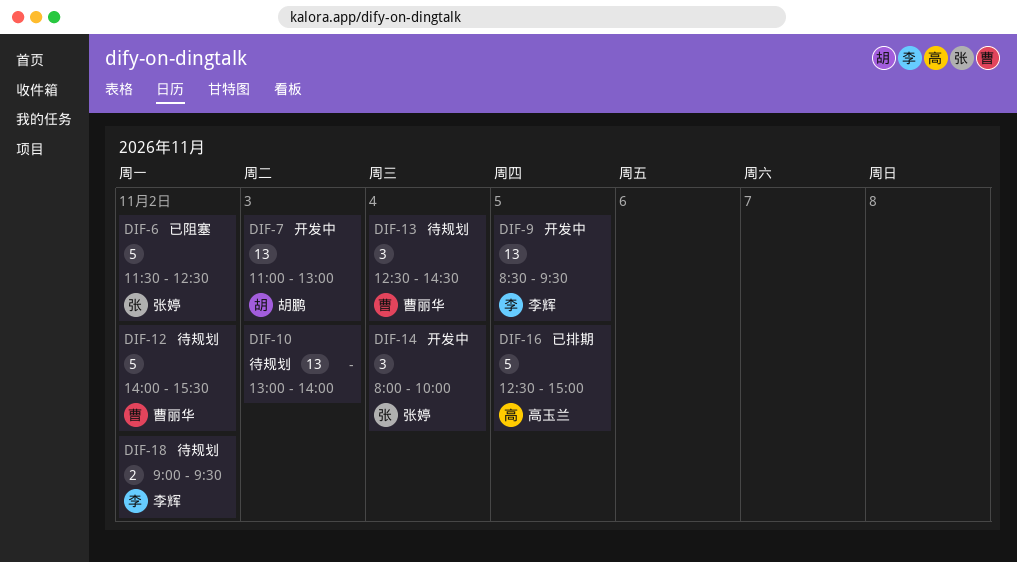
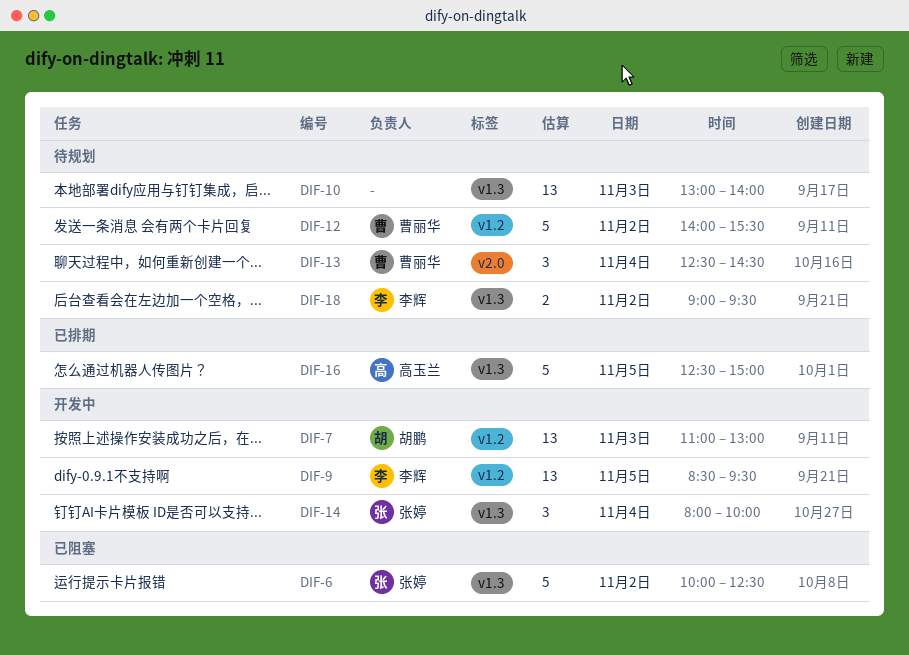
DIF-6, begins: 11:30 -> 10:00

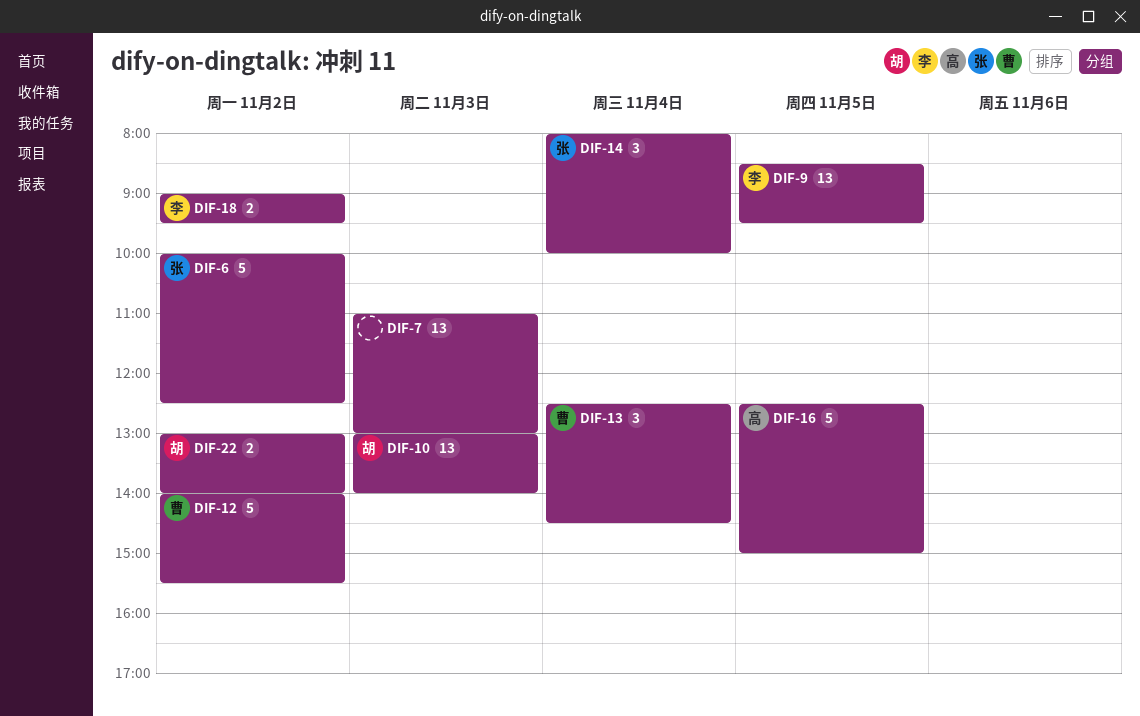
DIF-7, owner: 胡鹏 -> none
DIF-10, owner: none -> 胡鹏
DIF-22: none -> present

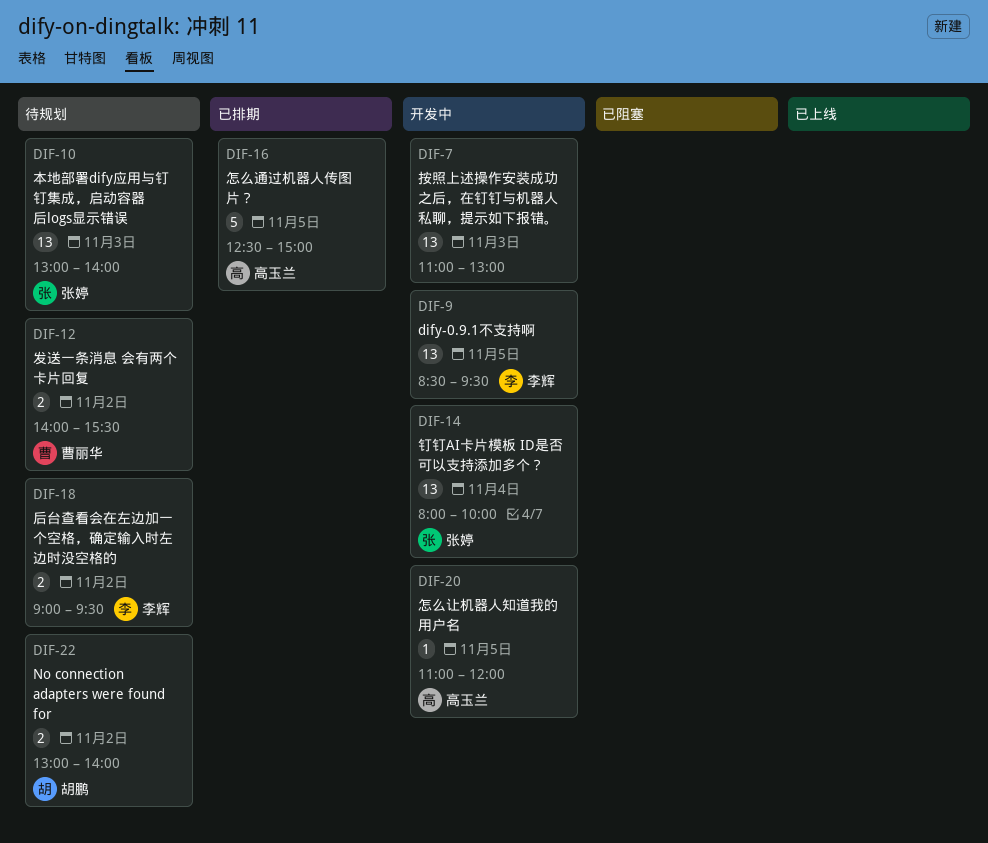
DIF-6: present -> none
DIF-10, owner: 胡鹏 -> 张婷
DIF-12, estimate: 5 -> 2
DIF-13: present -> none
DIF-14, estimate: 3 -> 13
DIF-20: none -> present

